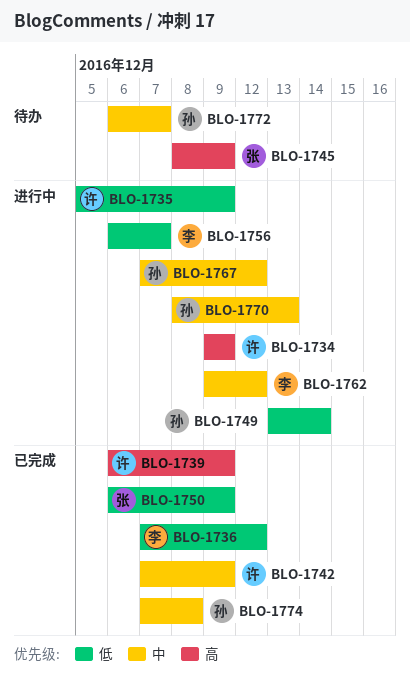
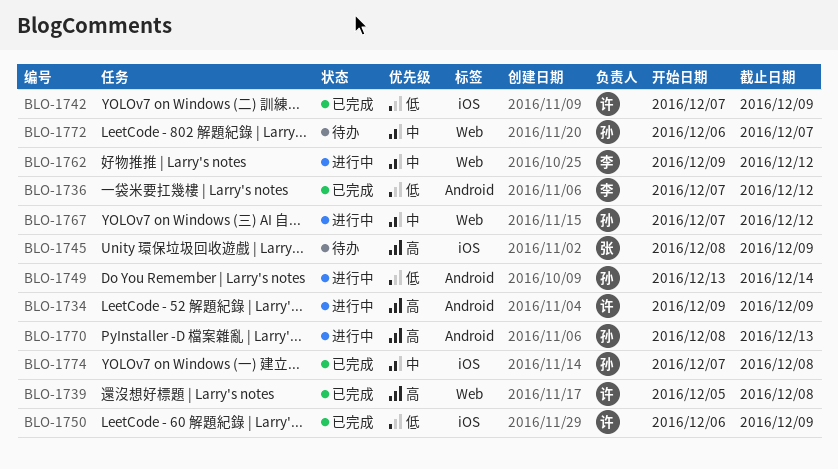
BLO-1735: present -> none
BLO-1739, start: Dec 6 -> Dec 5
BLO-1739, due: Dec 9 -> Dec 8
BLO-1742, priority: 中 -> 低
BLO-1750, owner: 张 -> 许
BLO-1756: present -> none
BLO-1770, priority: 中 -> 高

